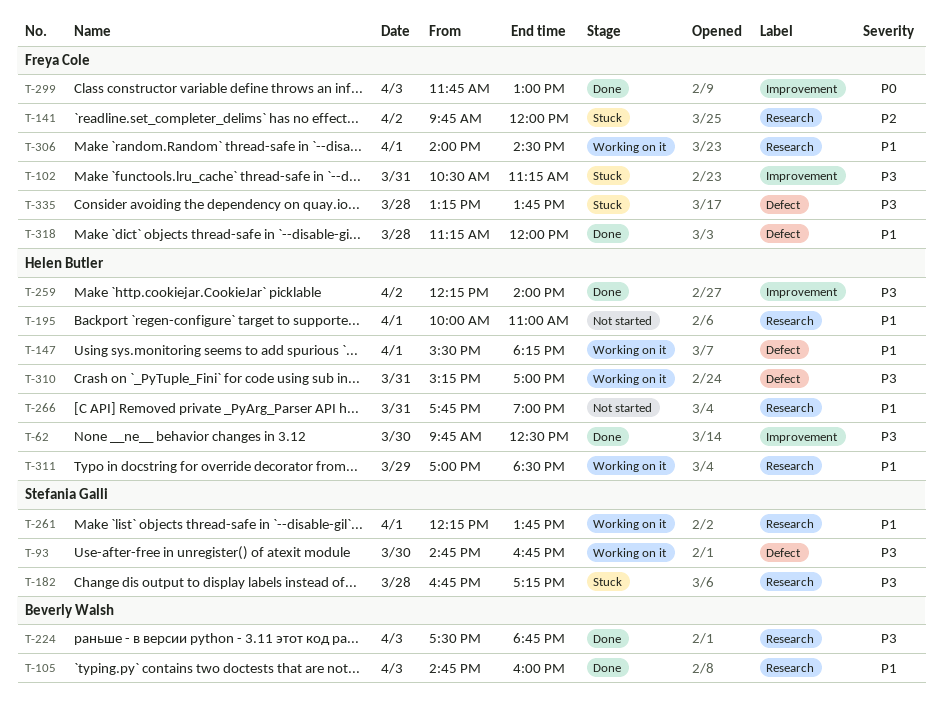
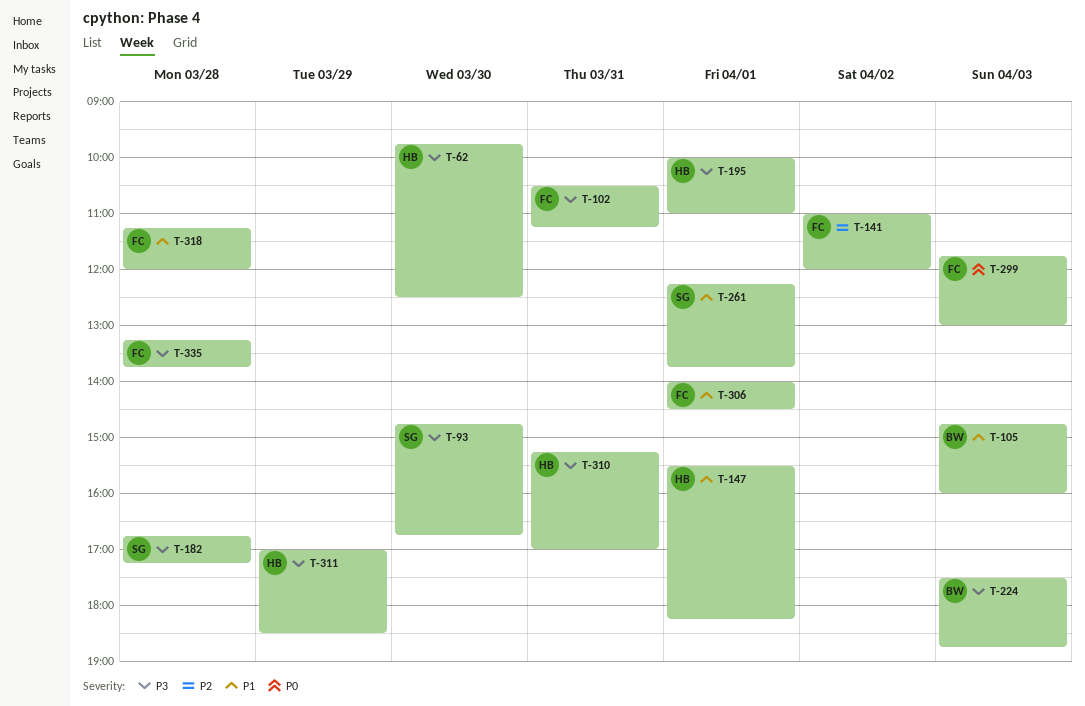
T-141, begins: 09:45 -> 11:00
T-195, priority: P1 -> P3
T-259: present -> none
T-266: present -> none
T-311, priority: P1 -> P3

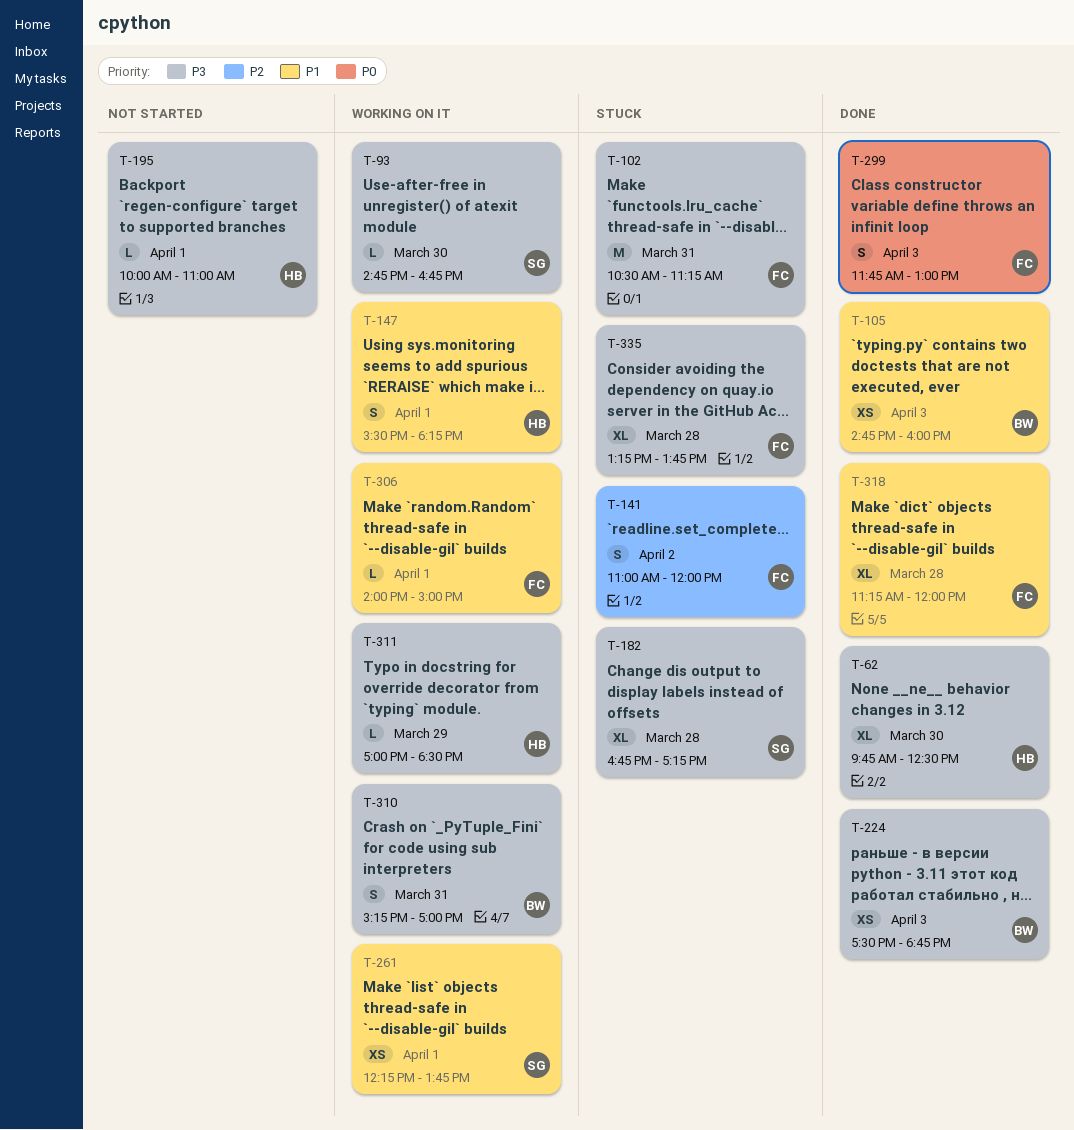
T-306, ends: 14:30 -> 15:00
T-310, owner: HB -> BW

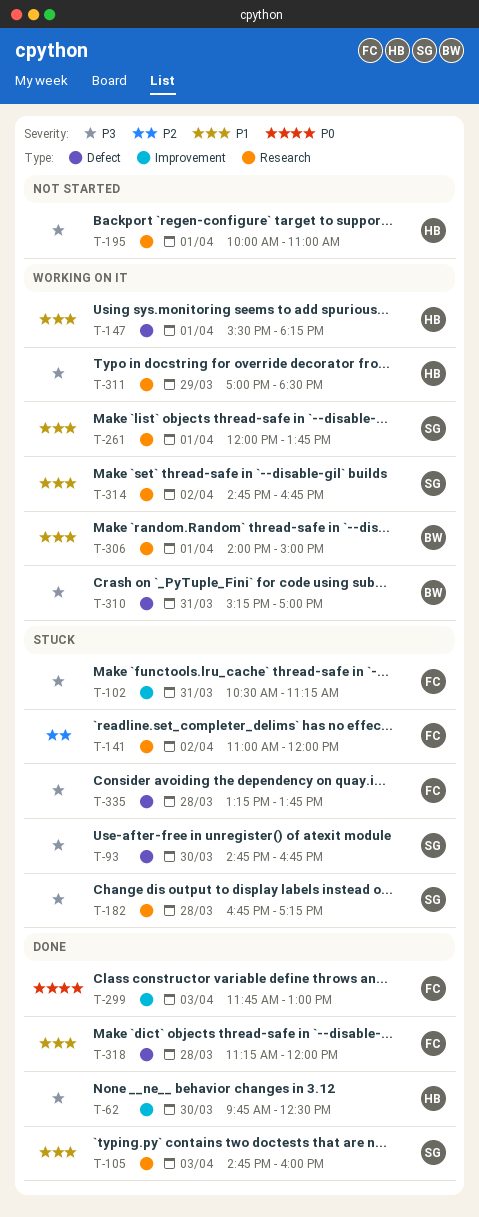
T-93, status: Working on it -> Stuck
T-105, owner: BW -> SG
T-224: present -> none
T-261, begins: 12:15 -> 12:00
T-306, owner: FC -> BW
T-314: none -> present

